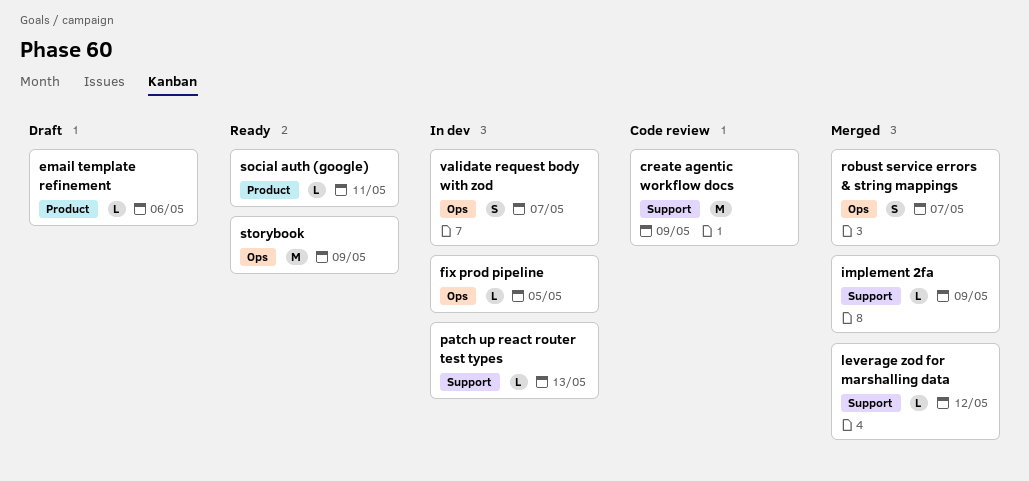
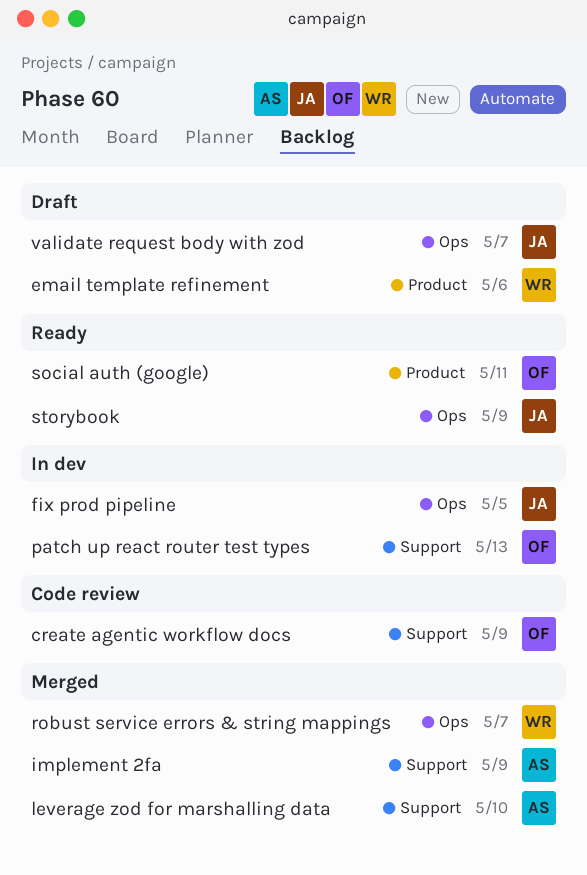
leverage zod for marshalling data, due: May 12 -> May 10
validate request body with zod, status: In dev -> Draft

